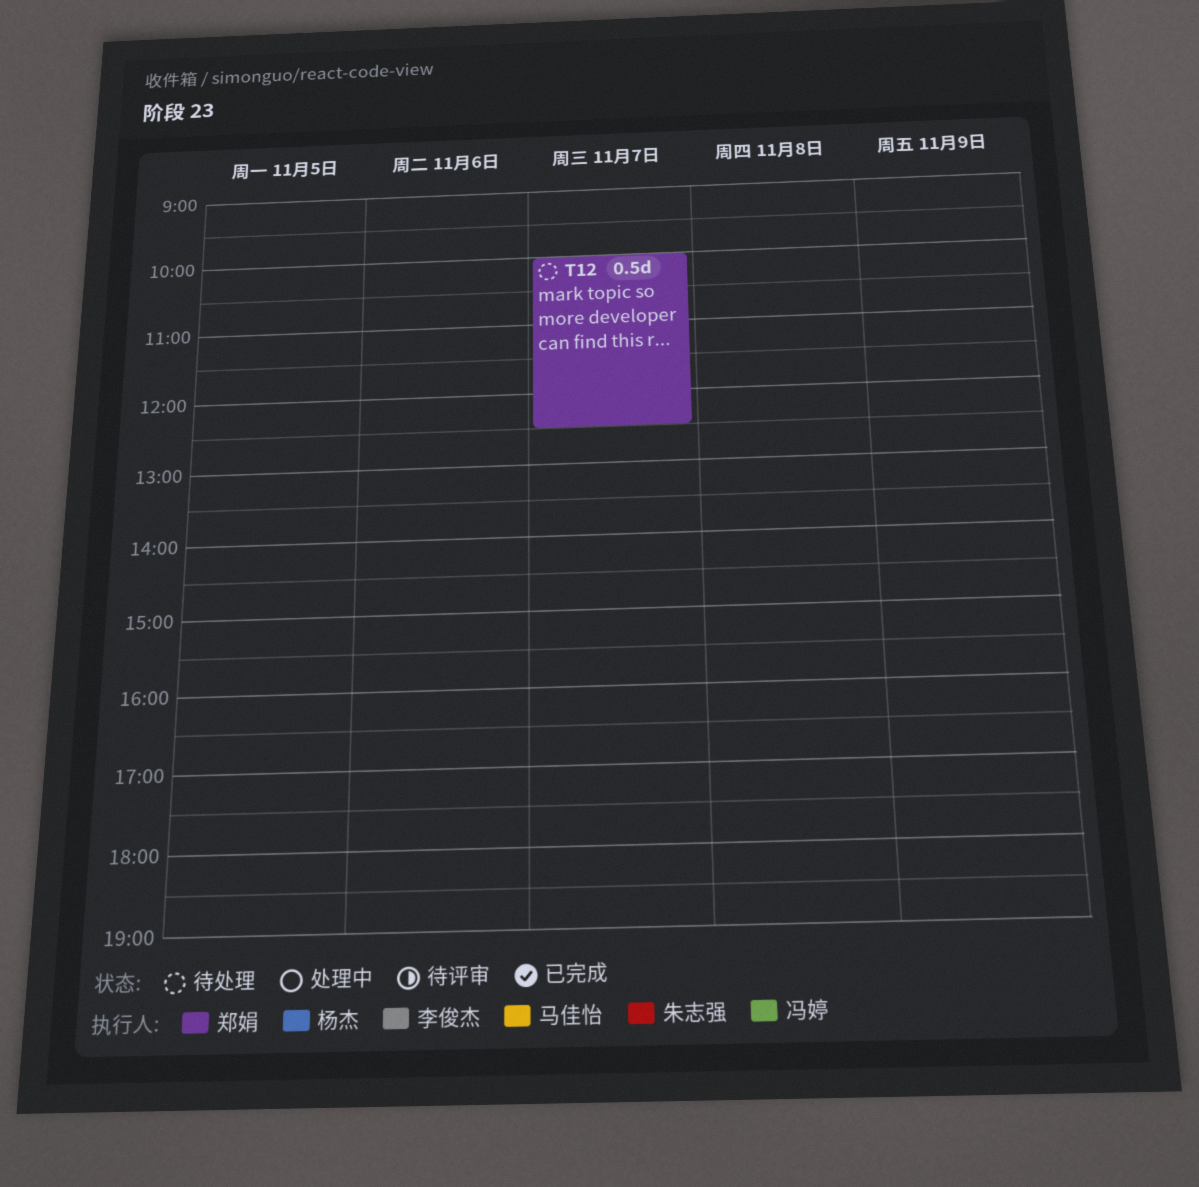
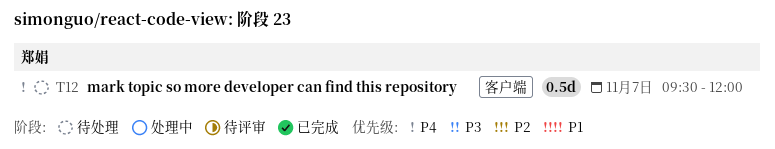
T12, begins: 10:00 -> 09:30
T12, ends: 12:30 -> 12:00

